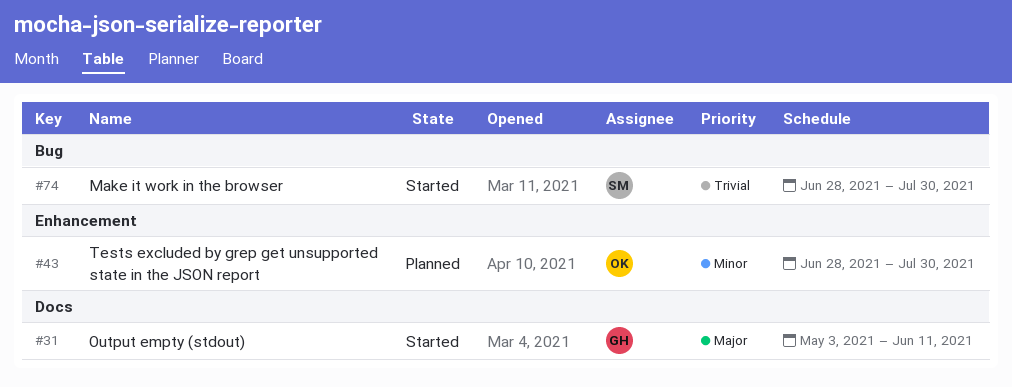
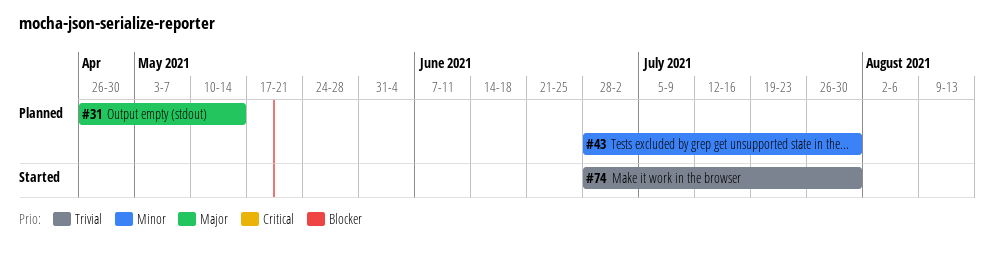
#31, status: Started -> Planned
#31, start: May 3 -> Apr 26
#31, due: Jun 11 -> May 14

